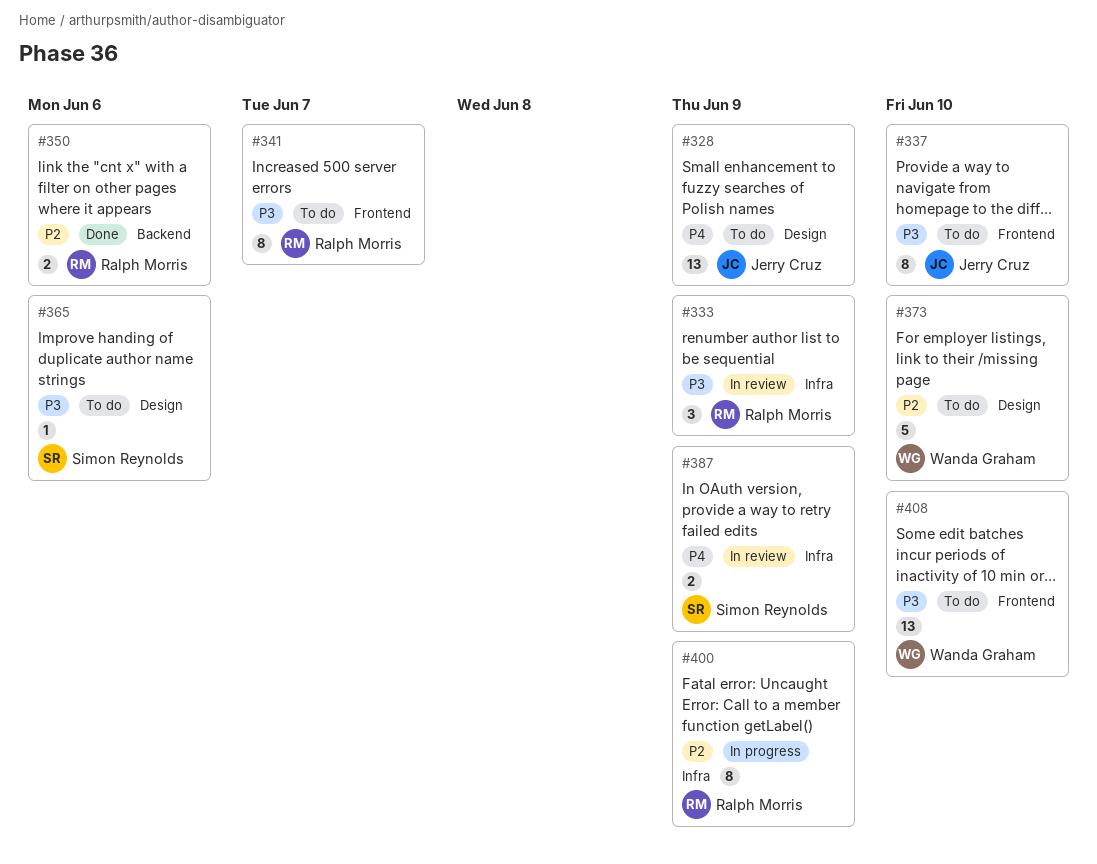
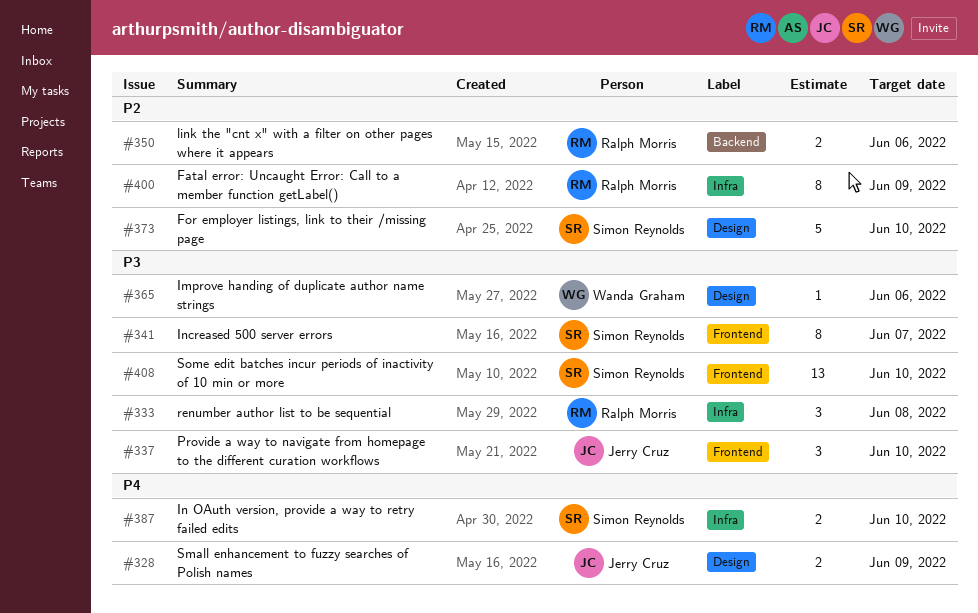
#328, estimate: 13 -> 2
#333, due: Jun 9 -> Jun 8
#337, estimate: 8 -> 3
#341, owner: Ralph Morris -> Simon Reynolds
#365, owner: Simon Reynolds -> Wanda Graham
#373, owner: Wanda Graham -> Simon Reynolds
#387, due: Jun 9 -> Jun 10
#408, owner: Wanda Graham -> Simon Reynolds

